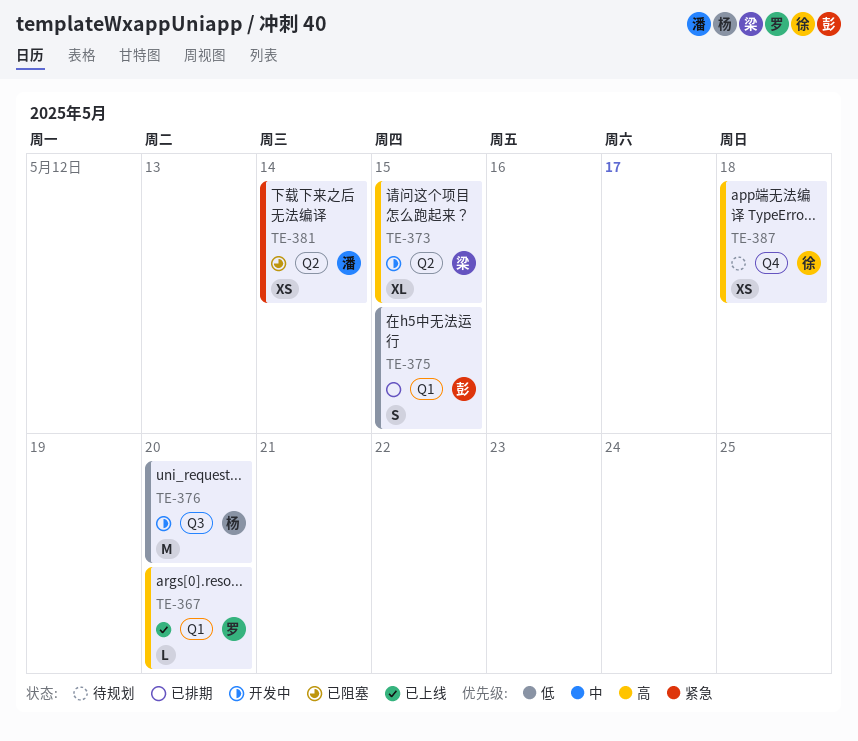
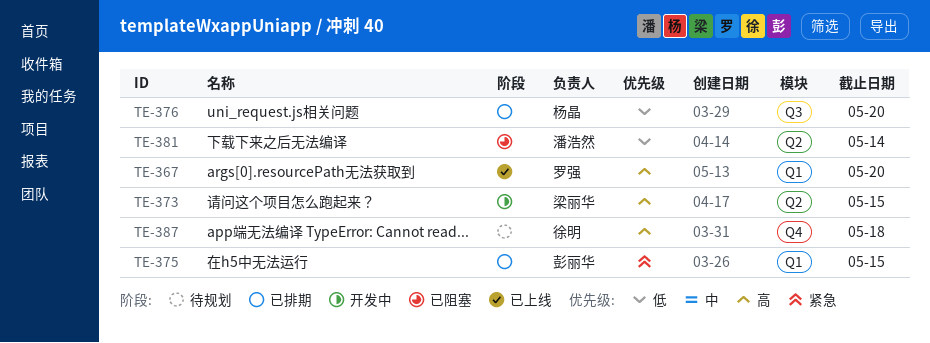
TE-375, priority: 低 -> 紧急
TE-376, status: 开发中 -> 已排期
TE-381, priority: 紧急 -> 低

